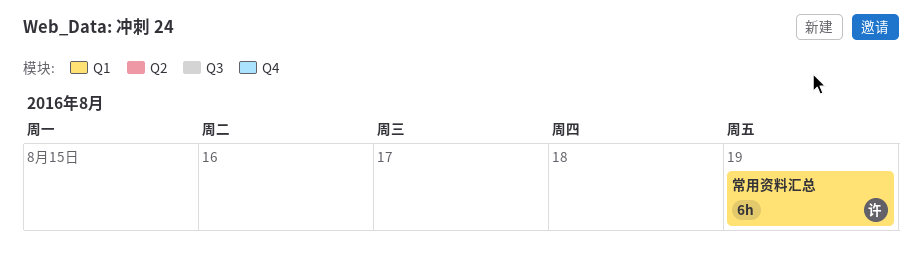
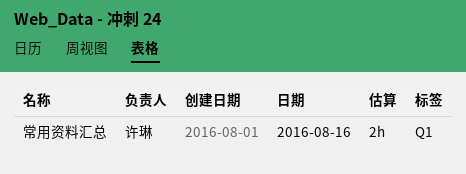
常用资料汇总, estimate: 6h -> 2h
常用资料汇总, day: Aug 19 -> Aug 16

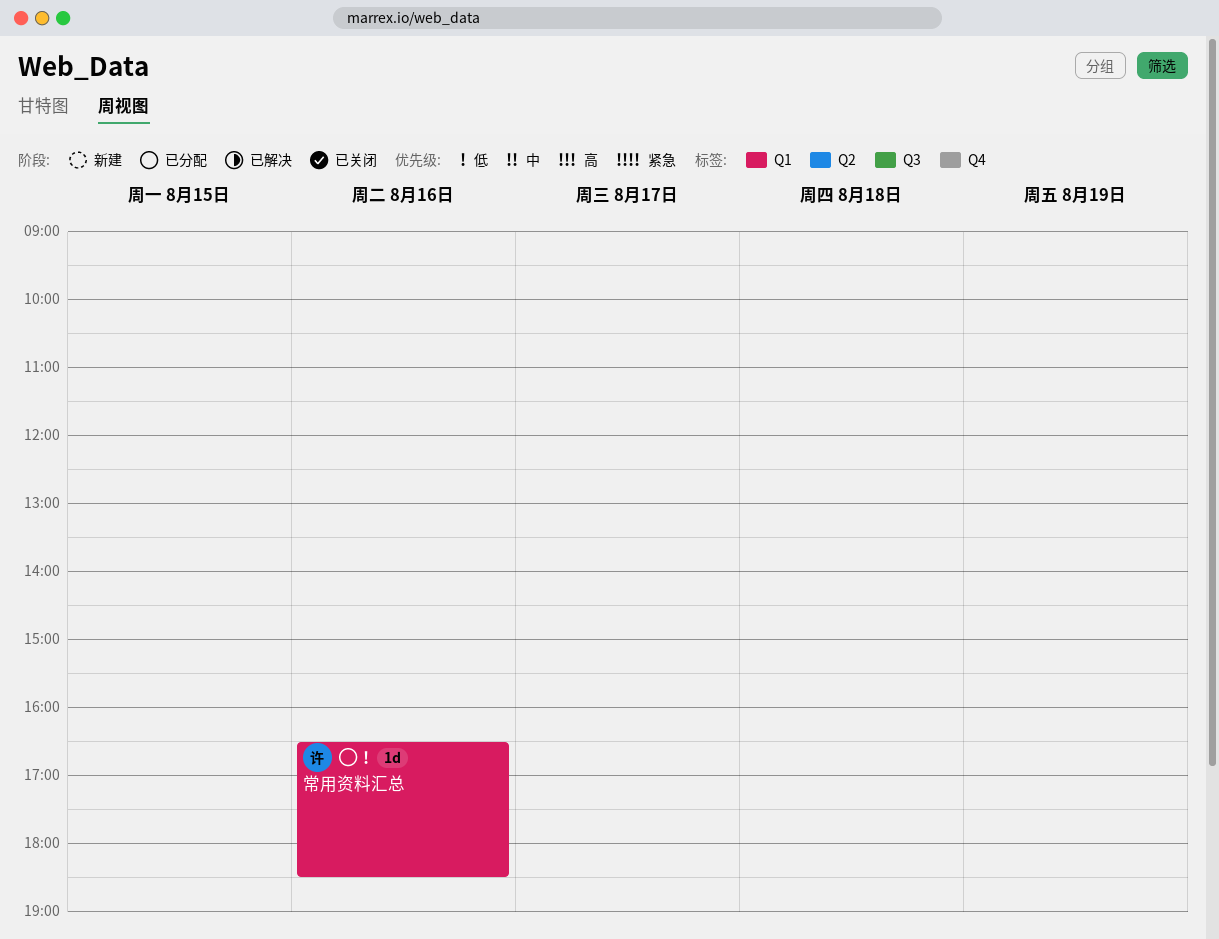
常用资料汇总, estimate: 2h -> 1d

